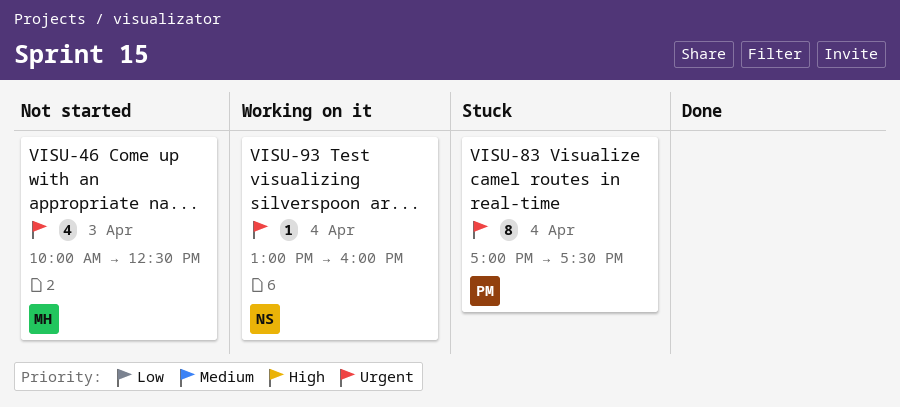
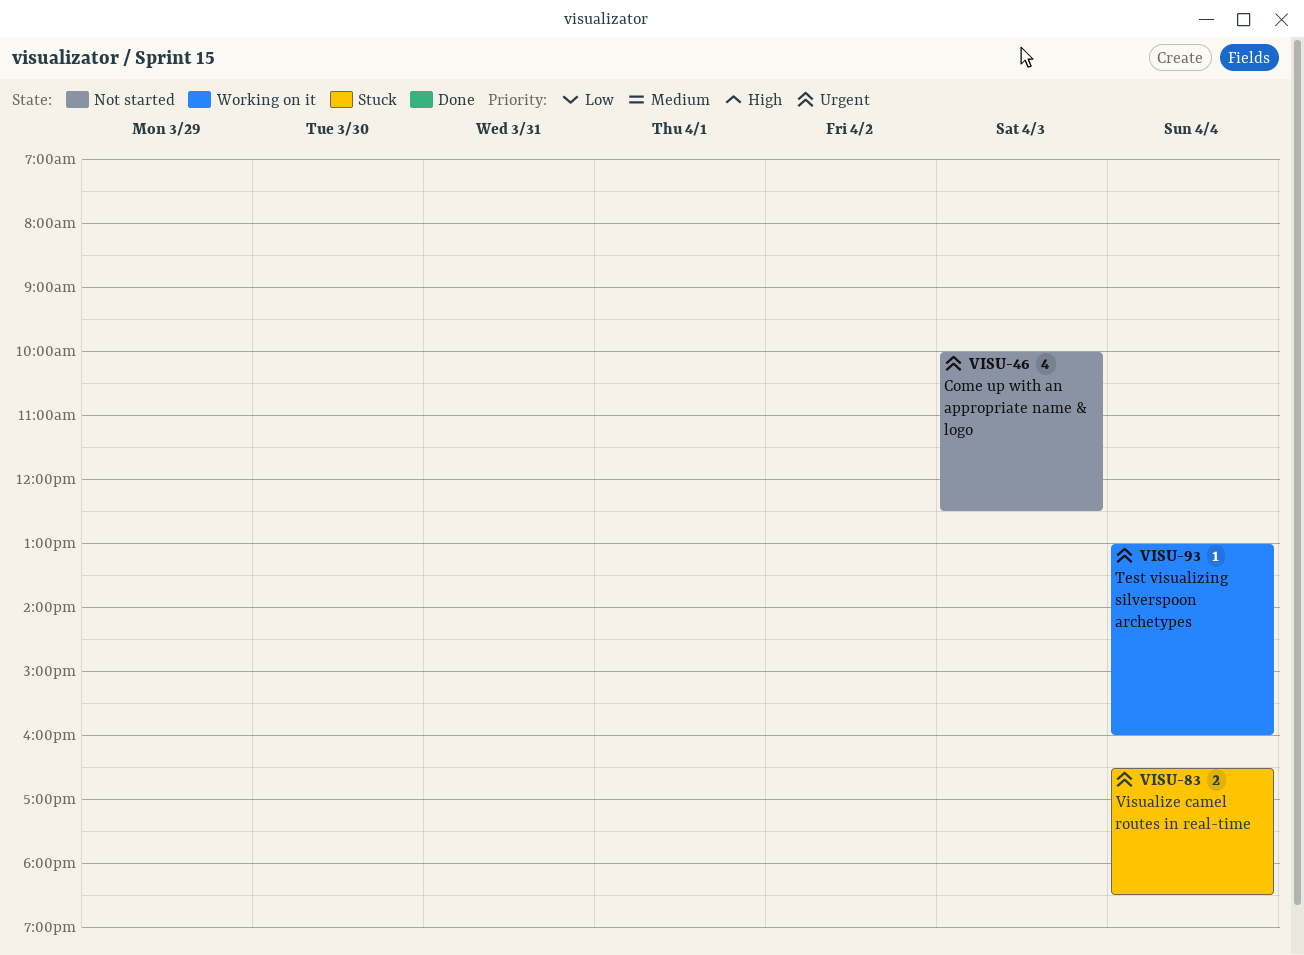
VISU-83, estimate: 8 -> 2
VISU-83, begins: 17:00 -> 16:30
VISU-83, ends: 17:30 -> 18:30

